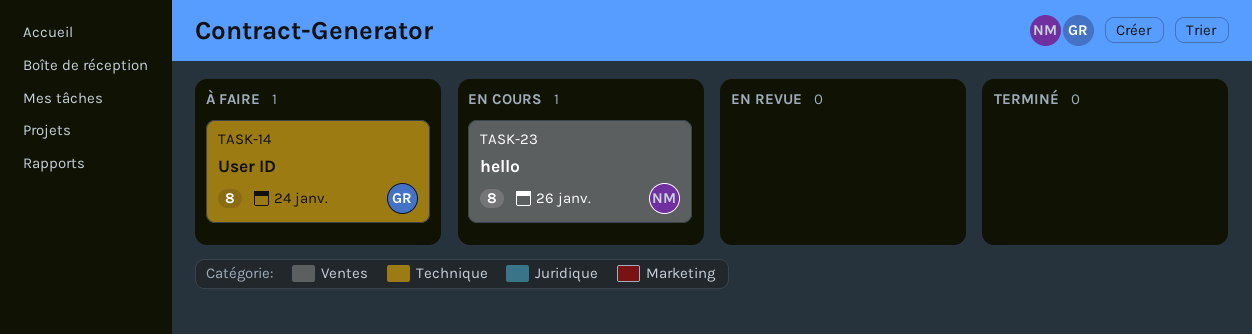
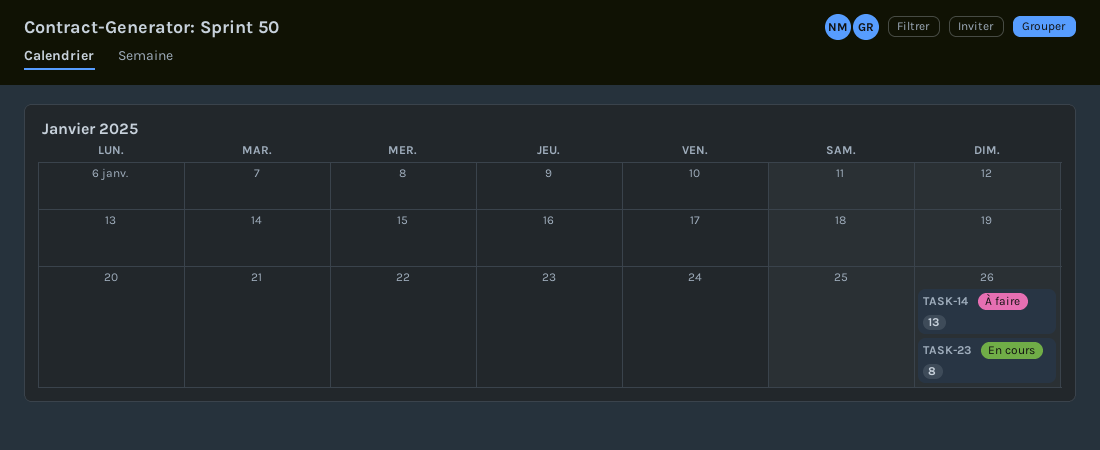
TASK-14, estimate: 8 -> 13
TASK-14, due: Jan 24 -> Jan 26

